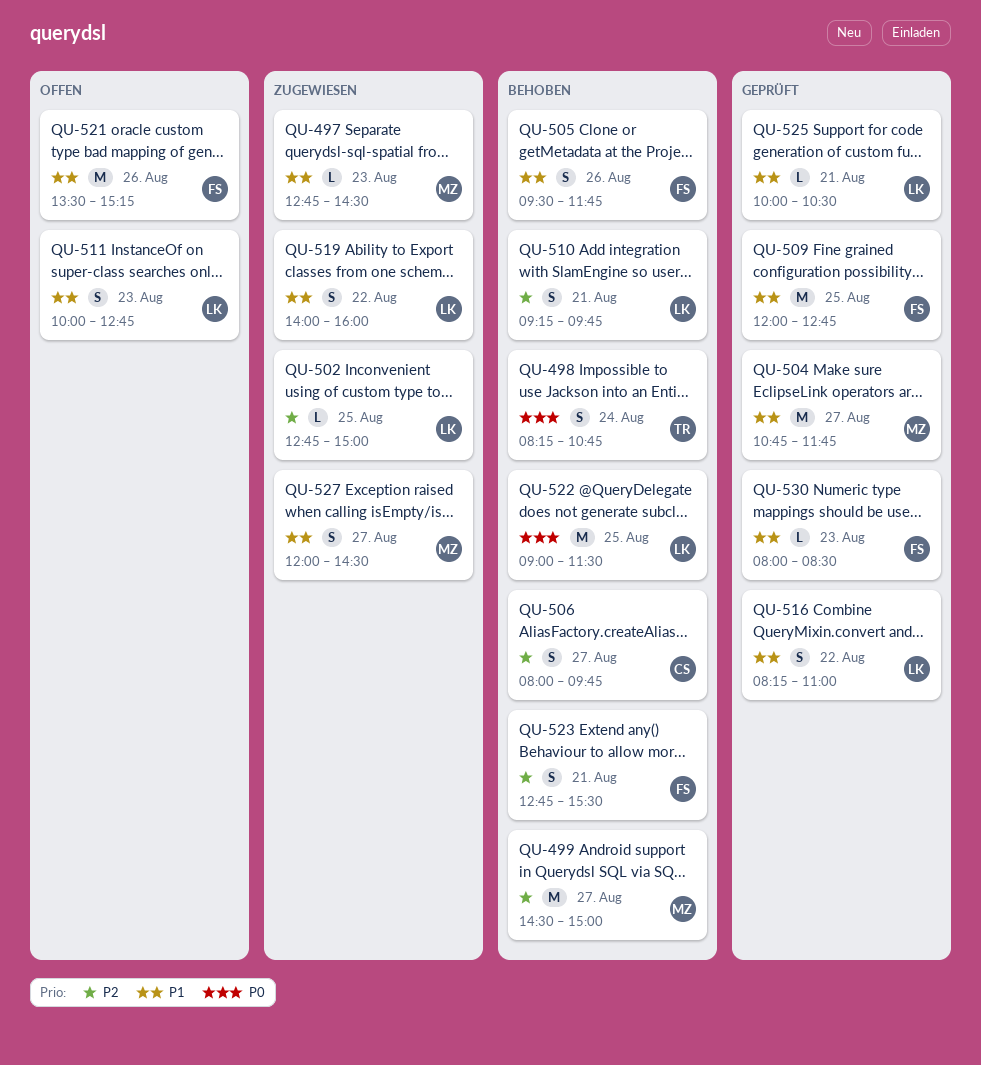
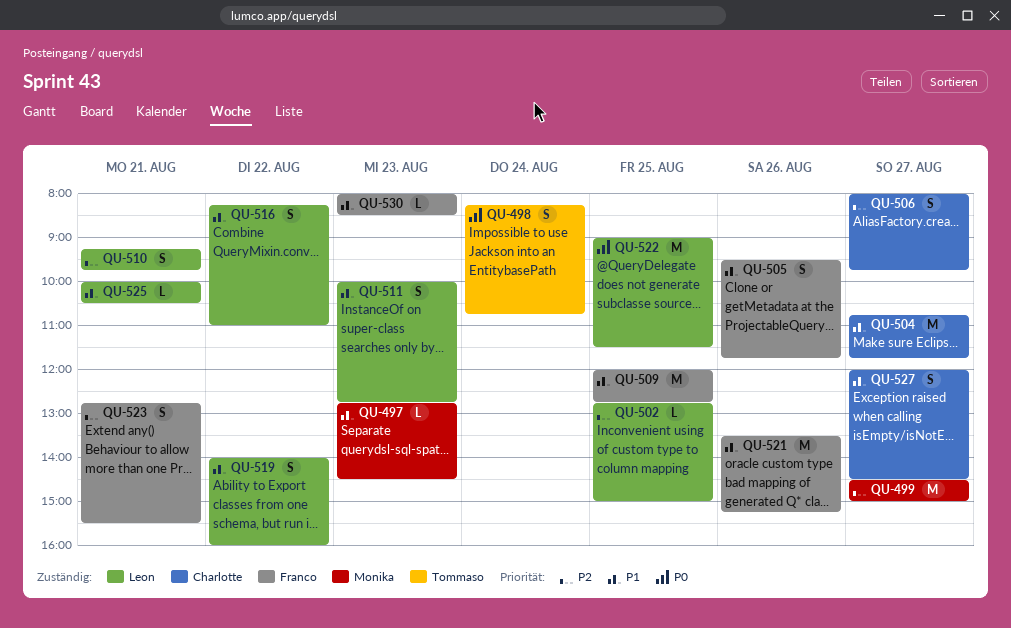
QU-504, owner: Monika -> Charlotte
QU-527, owner: Monika -> Charlotte

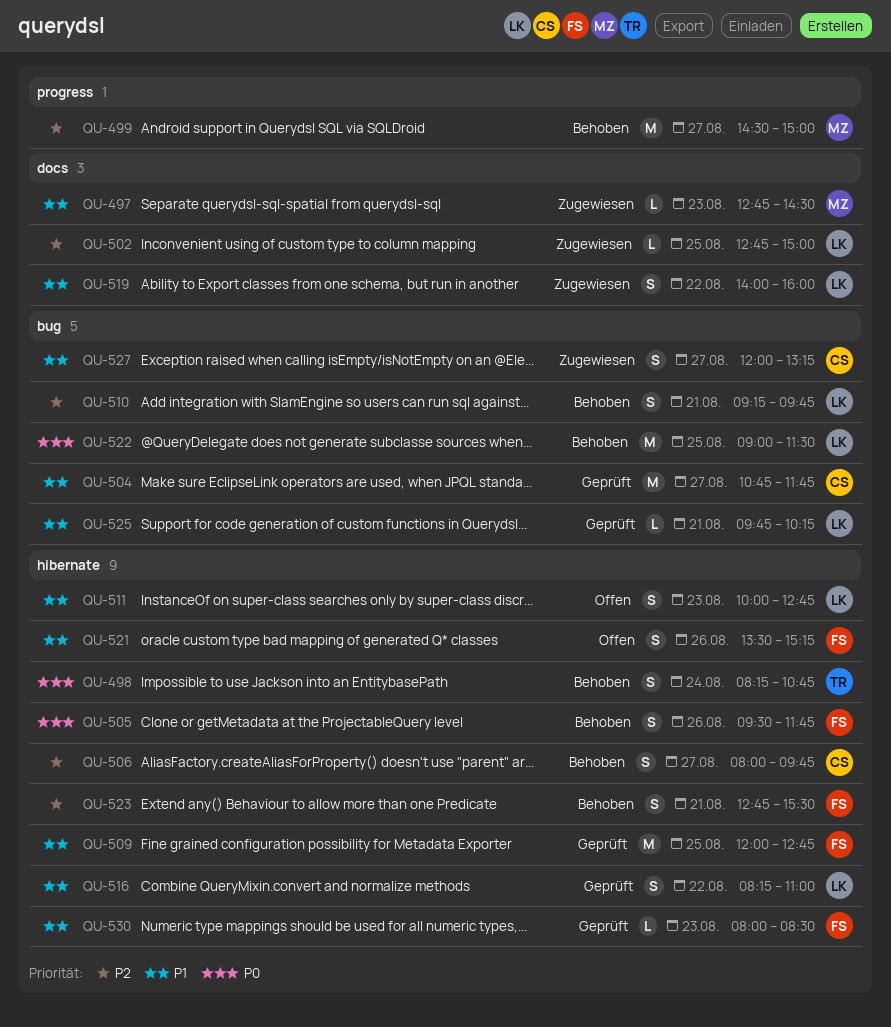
QU-505, priority: P1 -> P0
QU-521, estimate: M -> S
QU-525, begins: 10:00 -> 09:45
QU-525, ends: 10:30 -> 10:15
QU-527, ends: 14:30 -> 13:15

